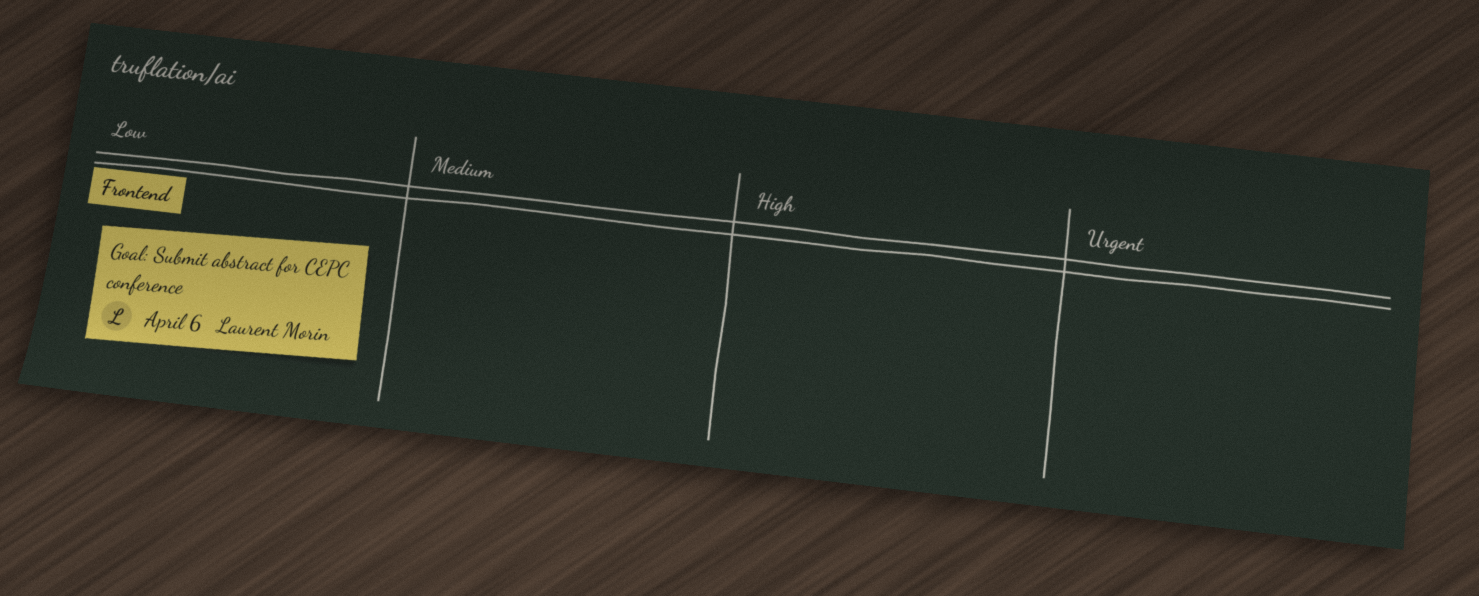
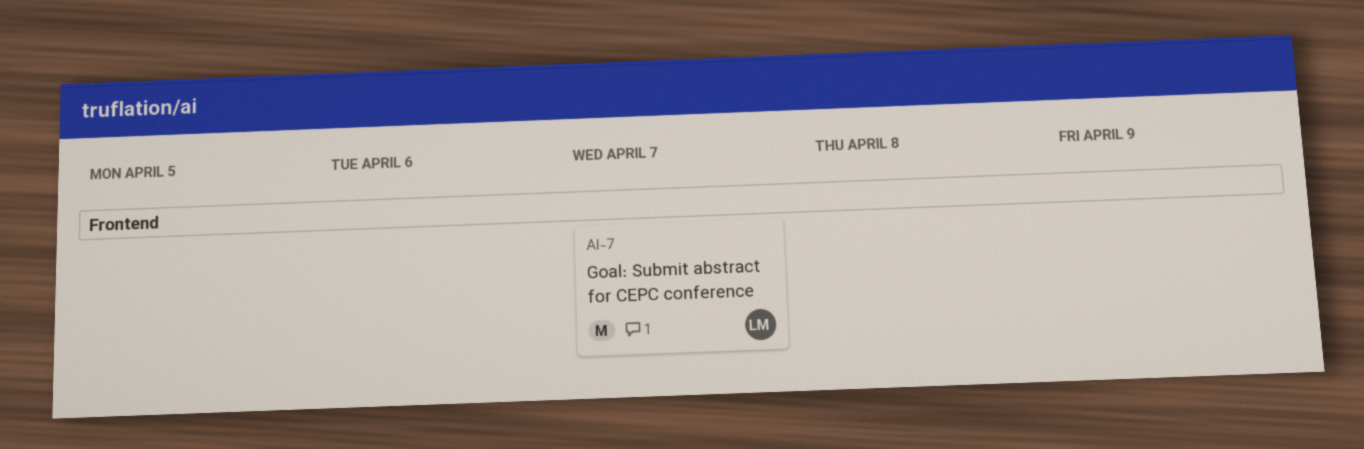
Goal: Submit abstract for CEPC conference, estimate: L -> M
Goal: Submit abstract for CEPC conference, due: Apr 6 -> Apr 7

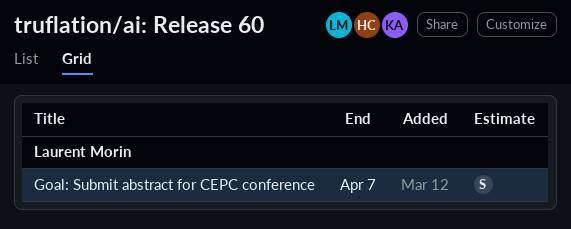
Goal: Submit abstract for CEPC conference, estimate: M -> S

